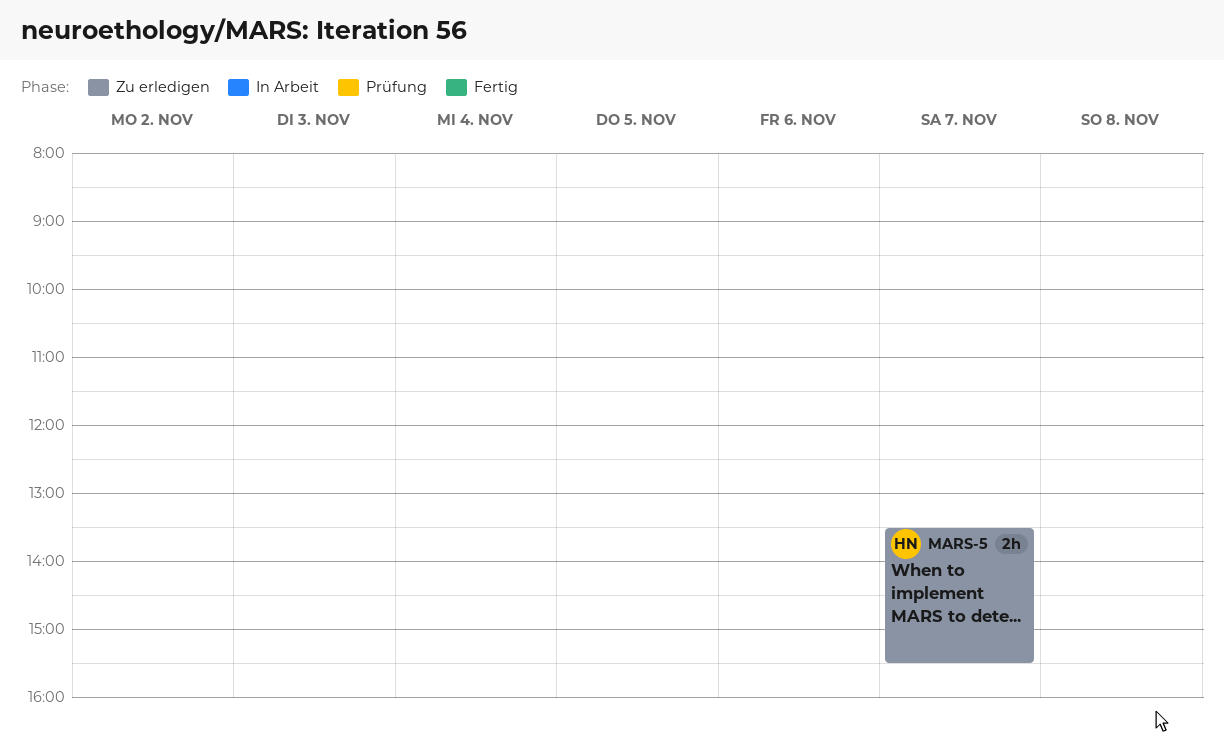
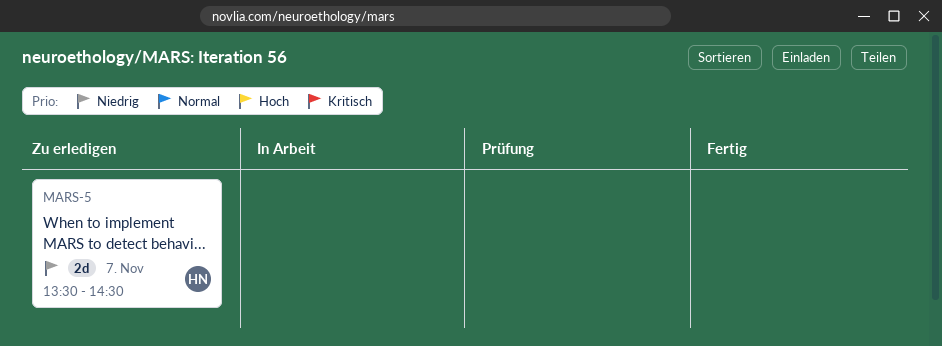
MARS-5, estimate: 2h -> 2d
MARS-5, ends: 15:30 -> 14:30

